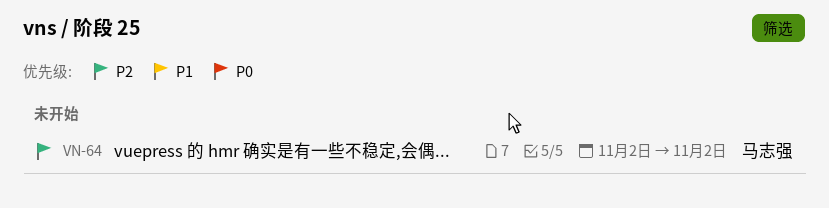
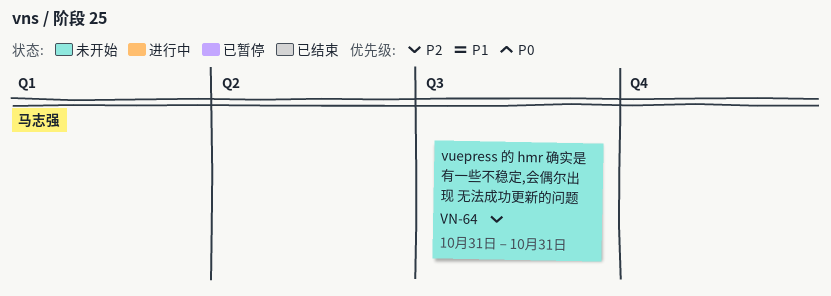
VN-64, start: Nov 2 -> Oct 31
VN-64, due: Nov 2 -> Oct 31

